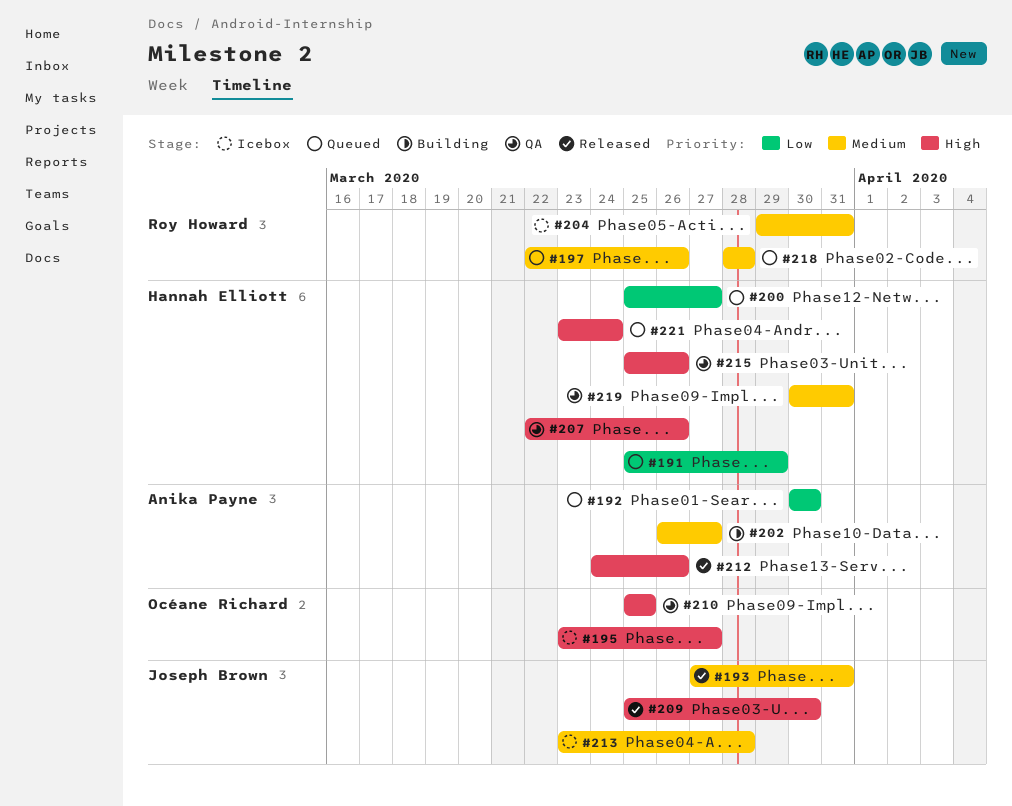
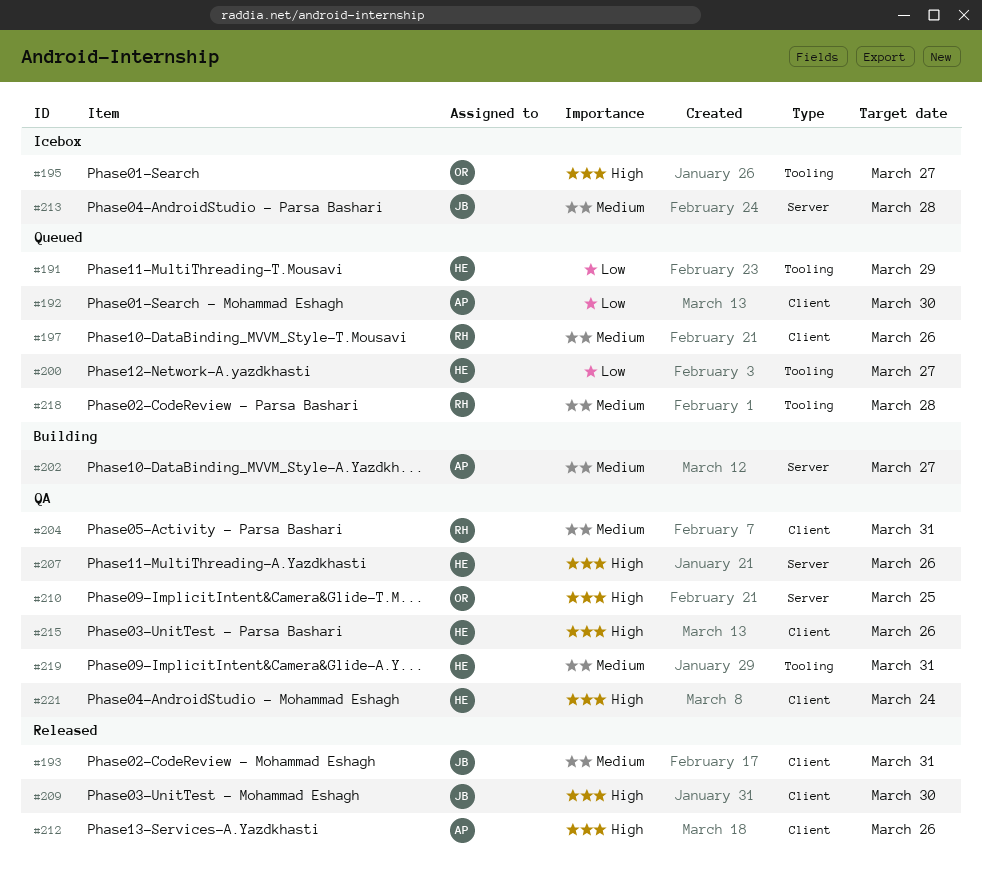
#204, status: Icebox -> QA
#221, status: Queued -> QA

